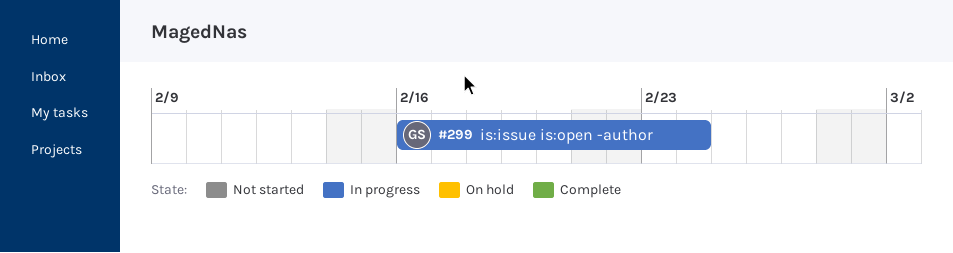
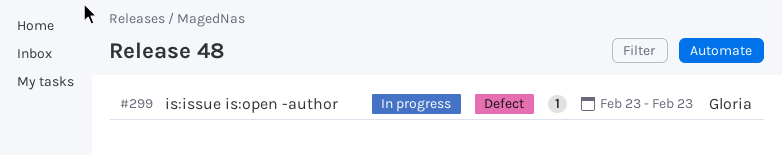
#299, start: Feb 16 -> Feb 23
#299, due: Feb 24 -> Feb 23

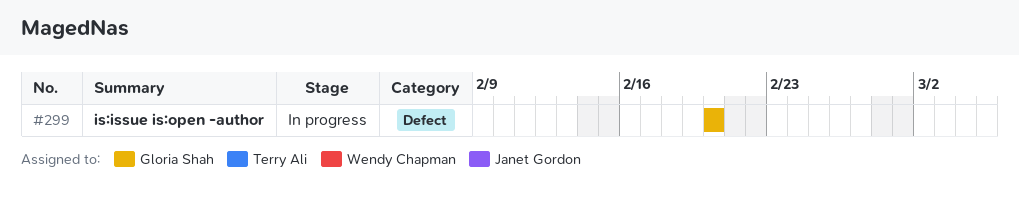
#299, start: Feb 23 -> Feb 20
#299, due: Feb 23 -> Feb 20

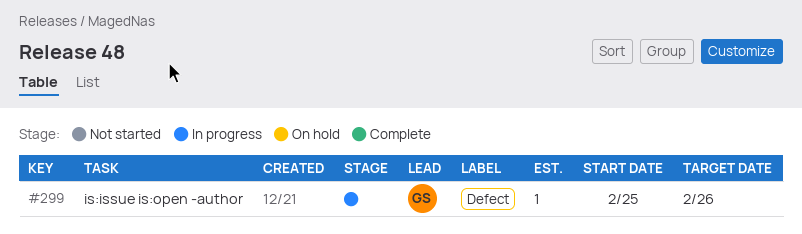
#299, start: Feb 20 -> Feb 25
#299, due: Feb 20 -> Feb 26

